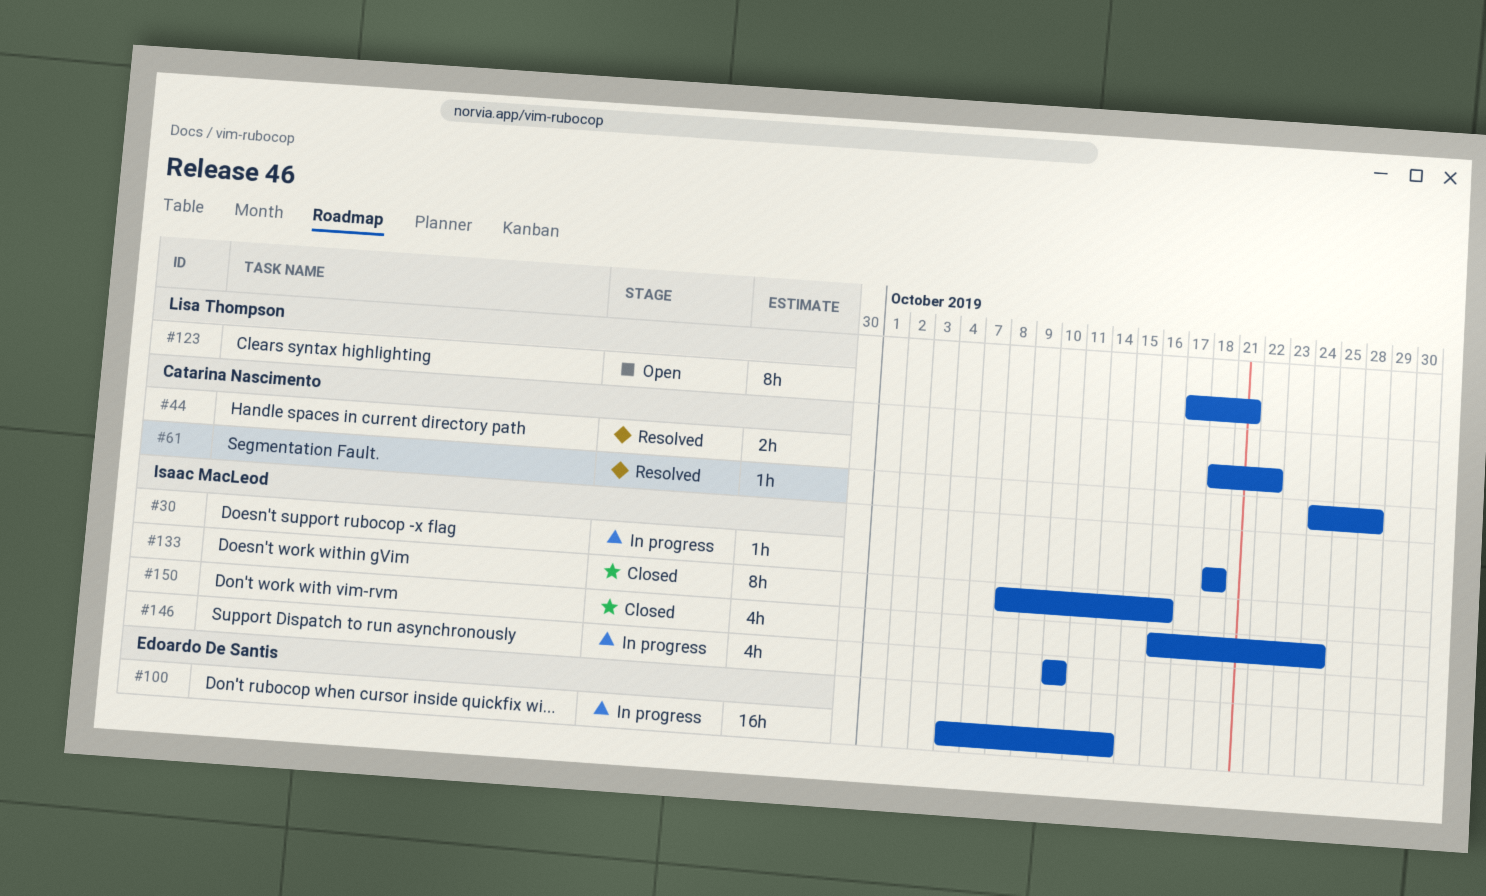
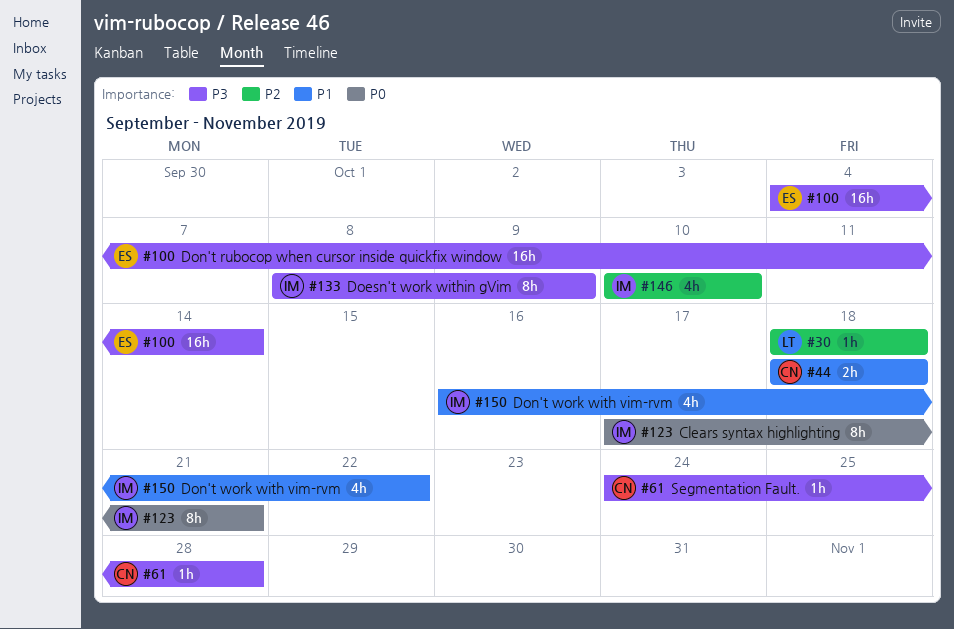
#30, owner: Isaac MacLeod -> Lisa Thompson
#44, due: Oct 22 -> Oct 18
#123, owner: Lisa Thompson -> Isaac MacLeod
#133, due: Oct 16 -> Oct 9
#150, due: Oct 24 -> Oct 22

